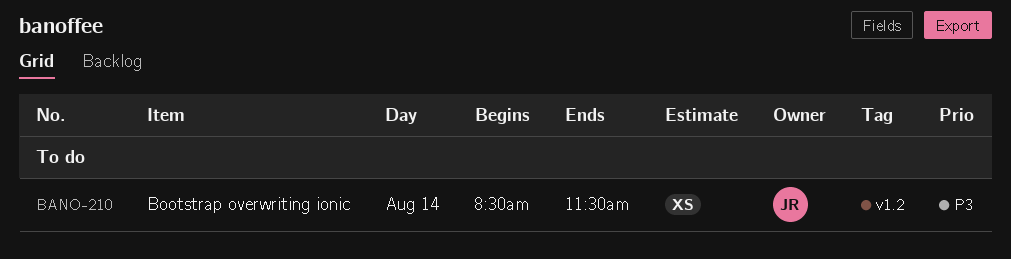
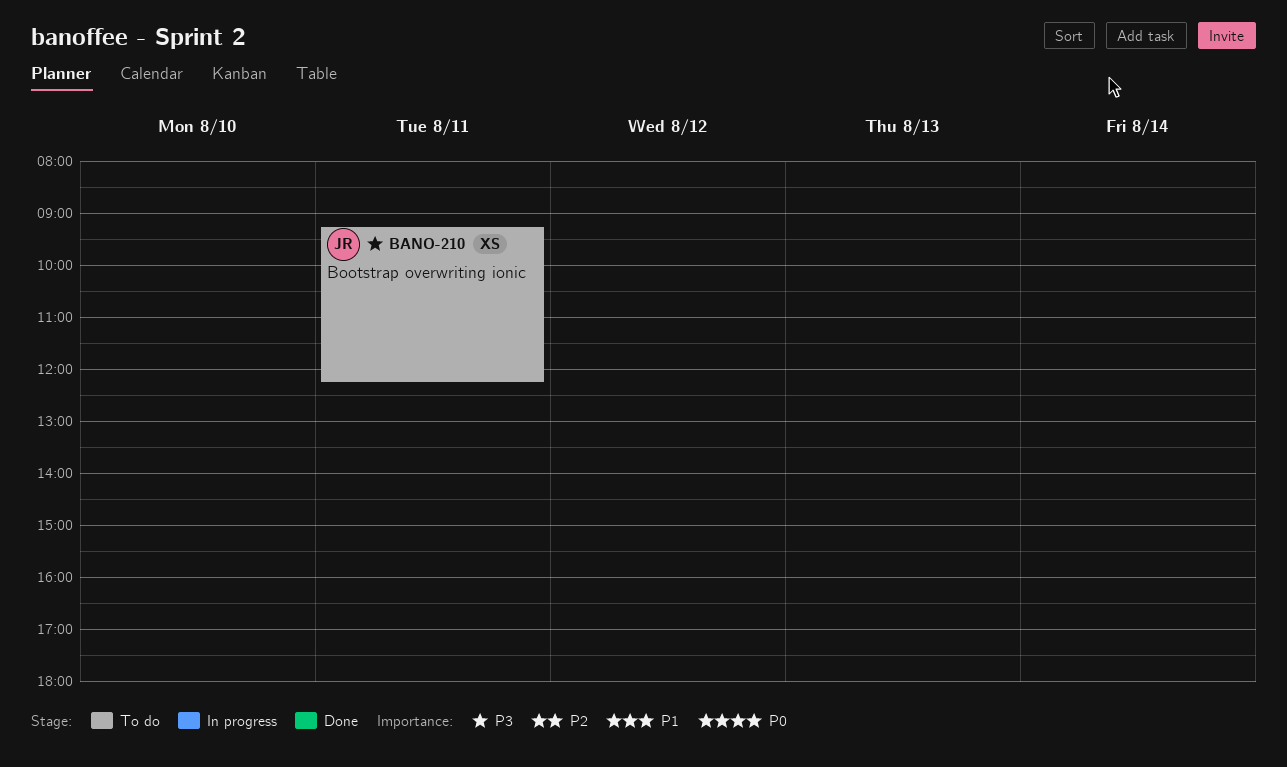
BANO-210, day: Aug 14 -> Aug 11
BANO-210, begins: 08:30 -> 09:15
BANO-210, ends: 11:30 -> 12:15

